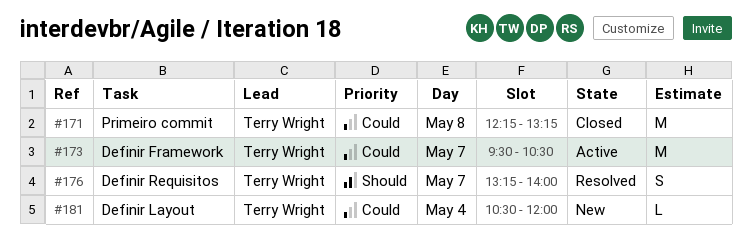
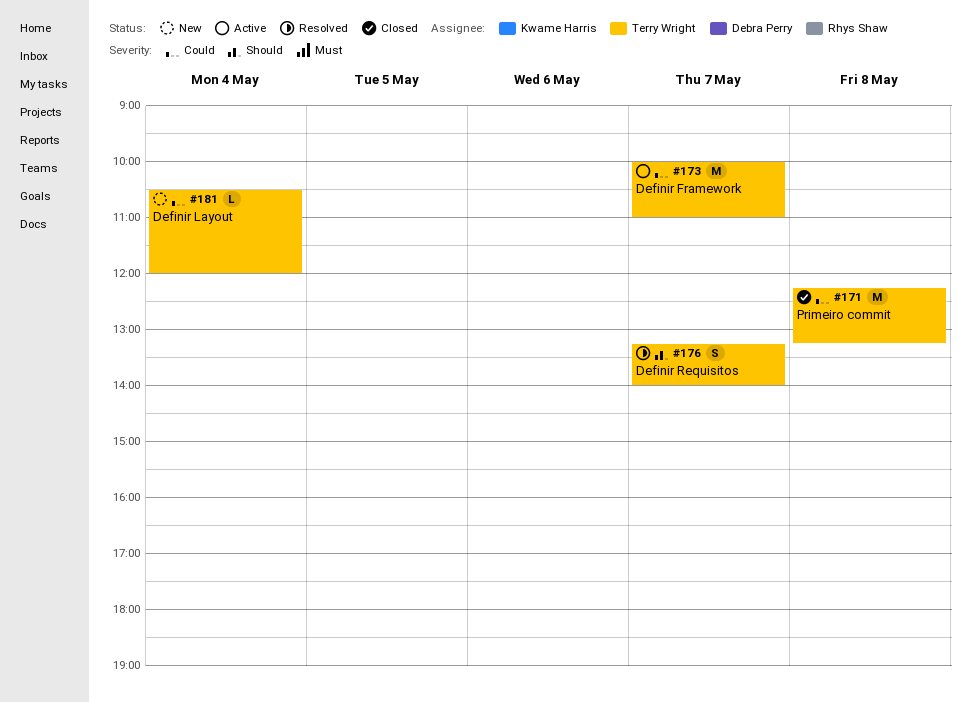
#173, begins: 09:30 -> 10:00
#173, ends: 10:30 -> 11:00

